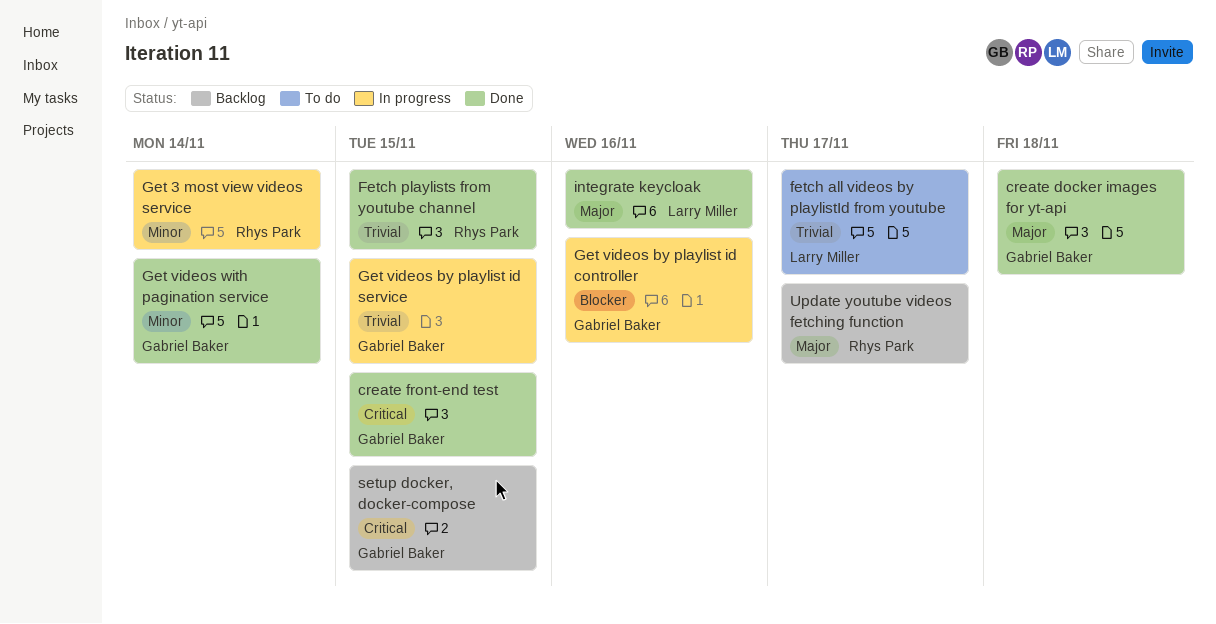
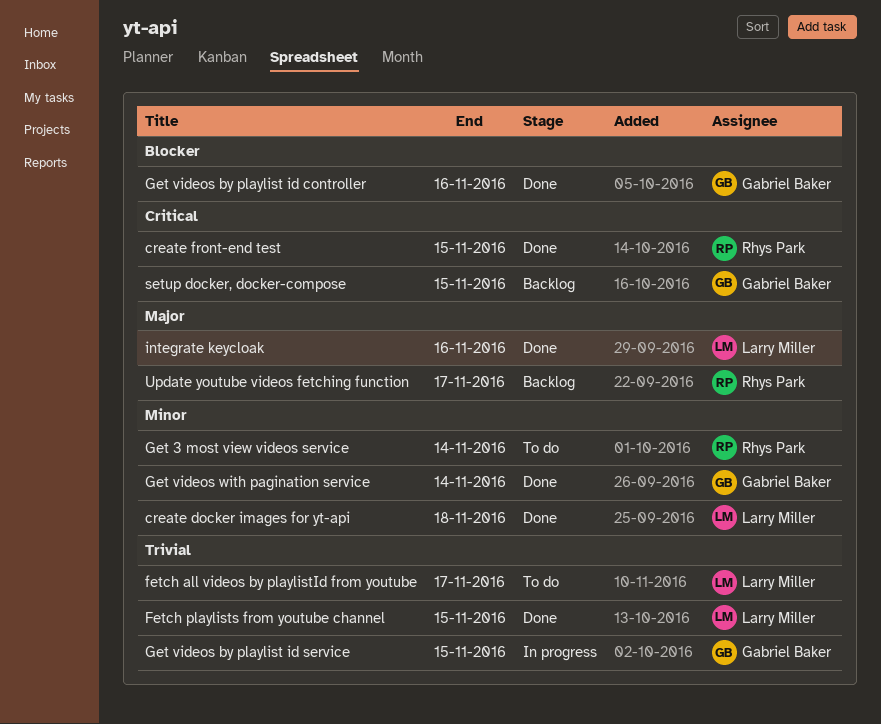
create docker images for yt-api, owner: Gabriel Baker -> Larry Miller
create docker images for yt-api, priority: Major -> Minor
create front-end test, owner: Gabriel Baker -> Rhys Park
Fetch playlists from youtube channel, owner: Rhys Park -> Larry Miller
Get 3 most view videos service, status: In progress -> To do
Get videos by playlist id controller, status: In progress -> Done

